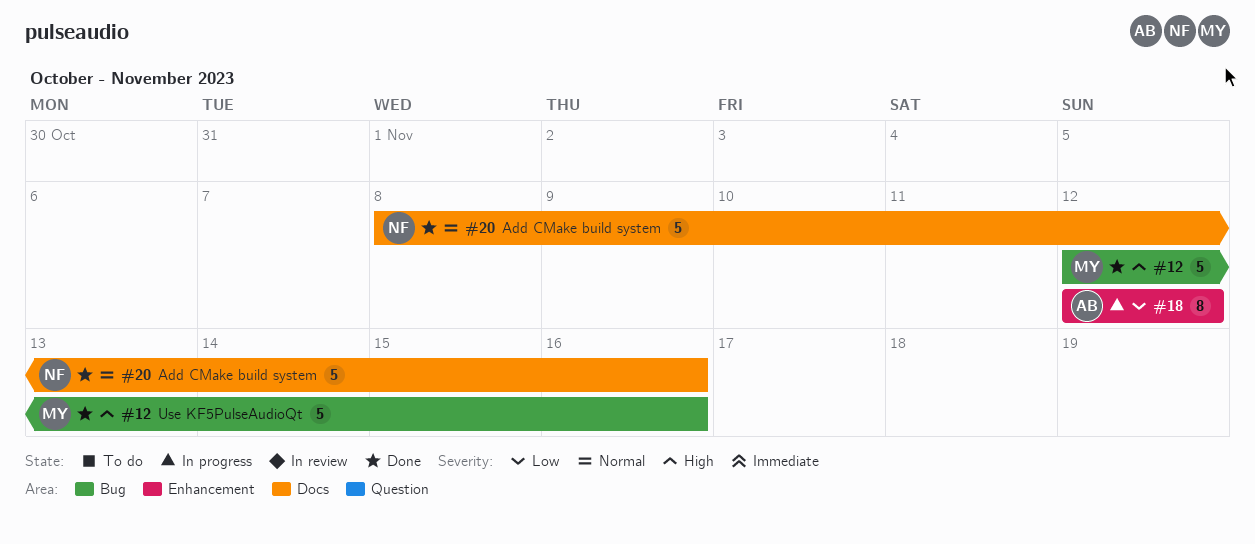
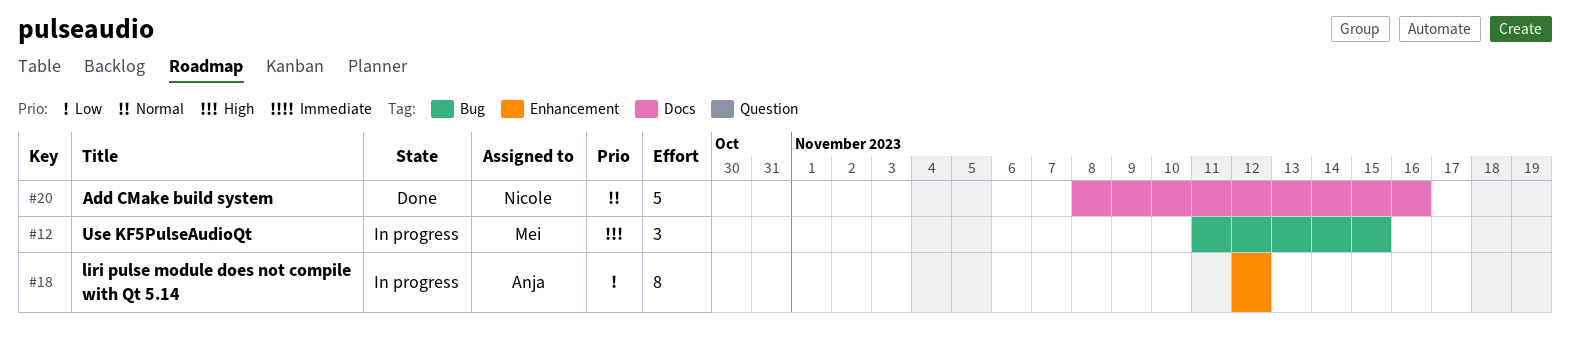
#12, status: Done -> In progress
#12, estimate: 5 -> 3
#12, start: Nov 12 -> Nov 11
#12, due: Nov 16 -> Nov 15

